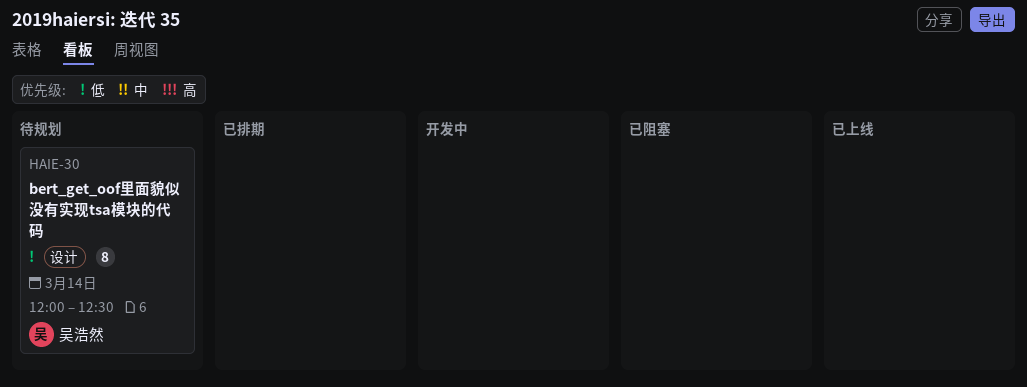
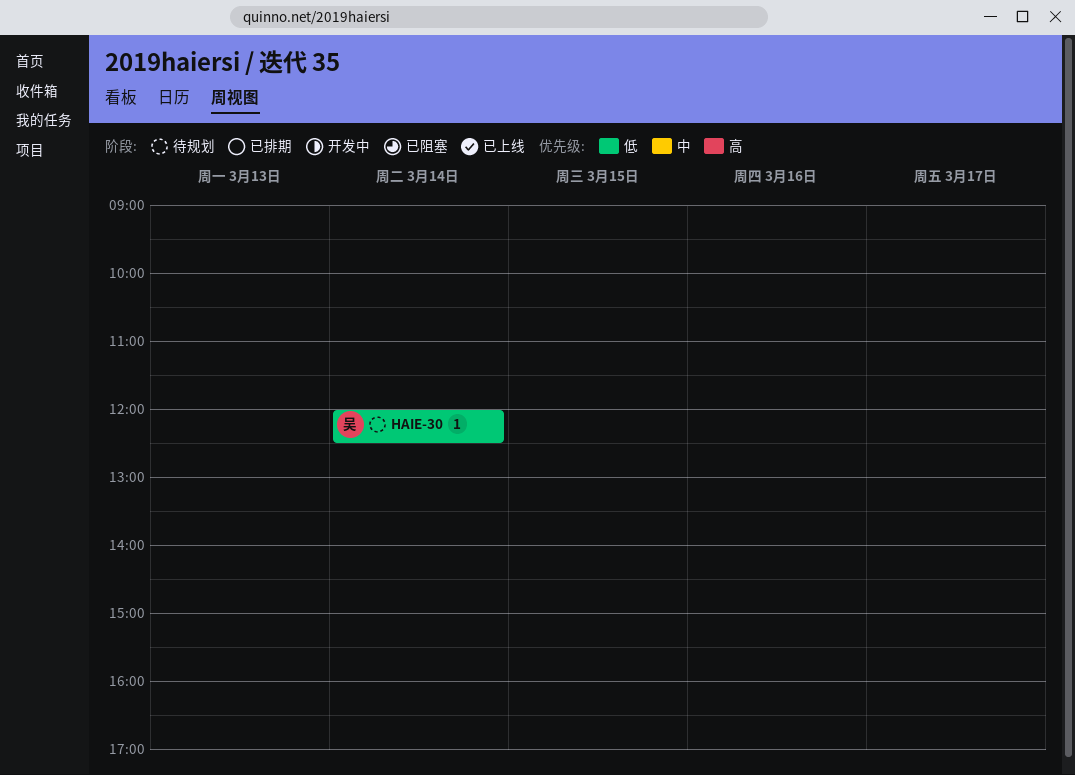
HAIE-30, estimate: 8 -> 1

